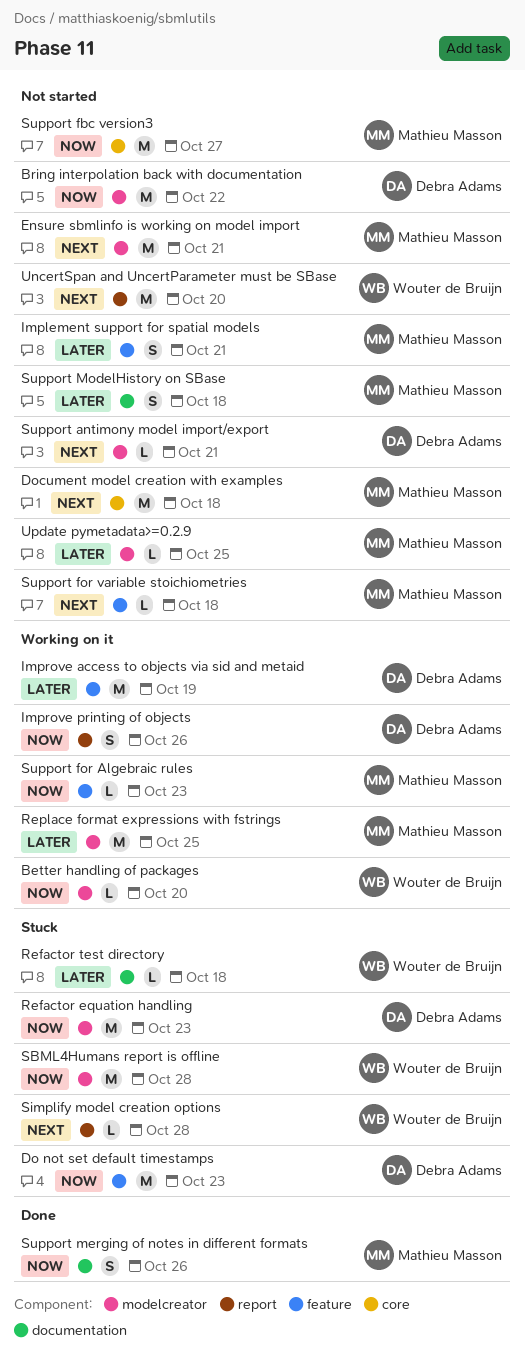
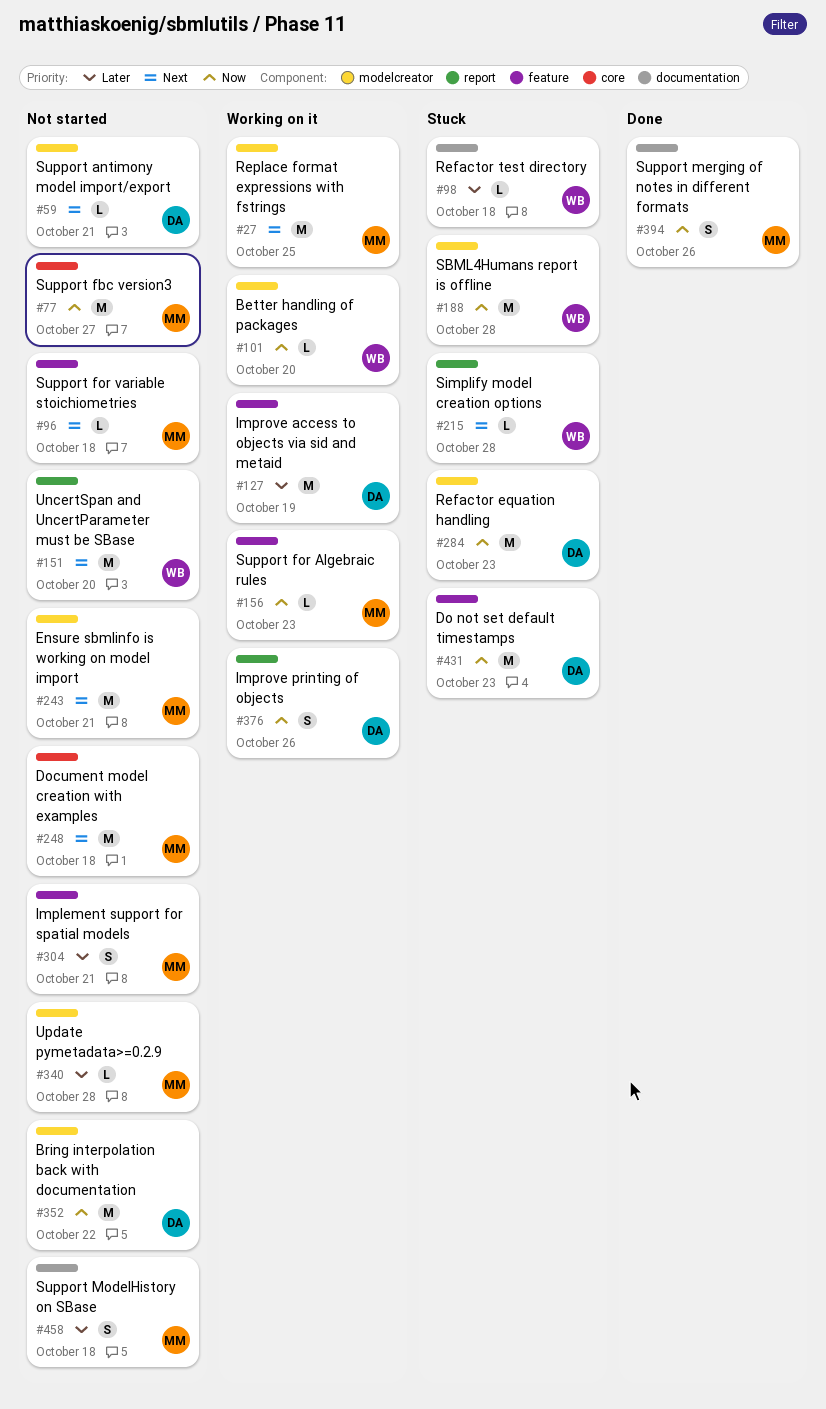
Replace format expressions with fstrings, priority: Later -> Next
Update pymetadata>=0.2.9, due: Oct 25 -> Oct 28

